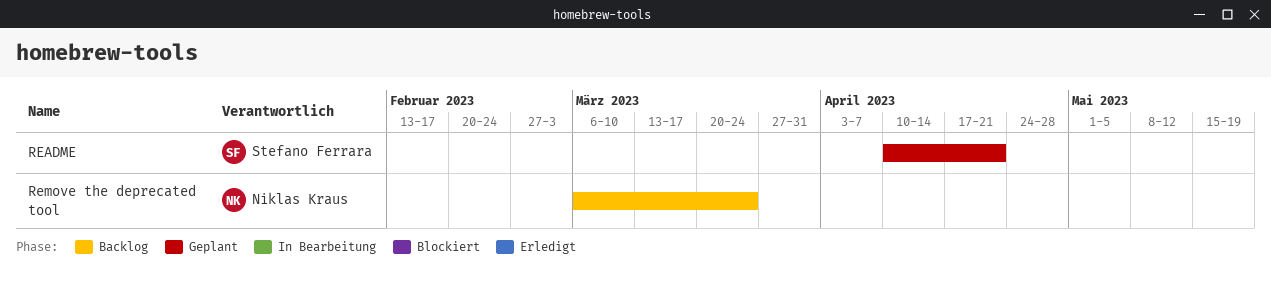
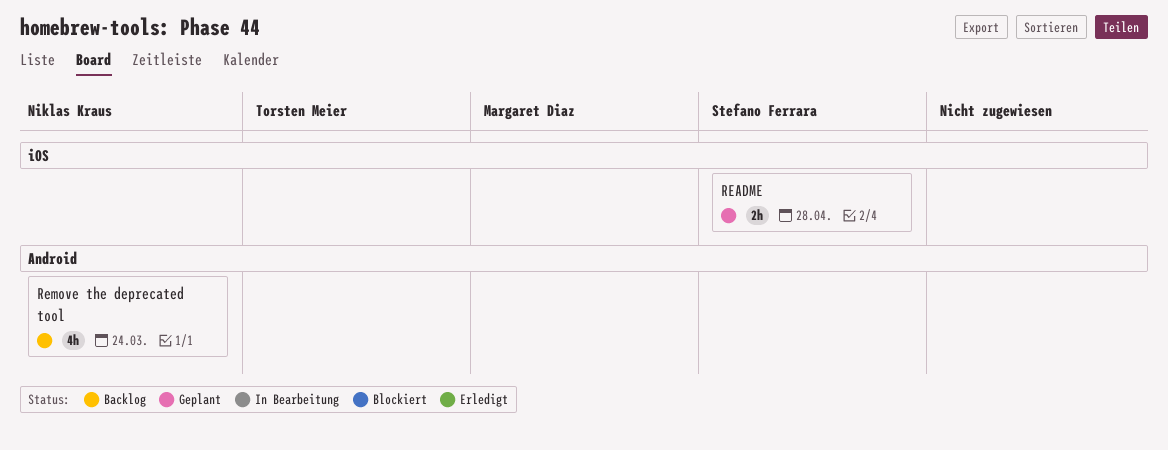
README, due: Apr 21 -> Apr 28

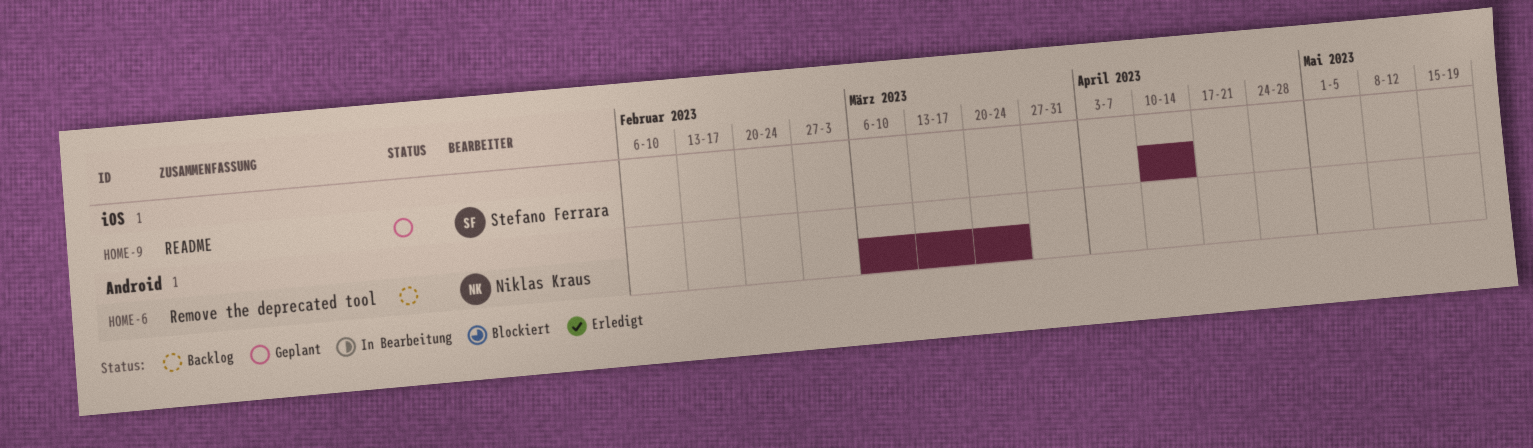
README, due: Apr 28 -> Apr 14

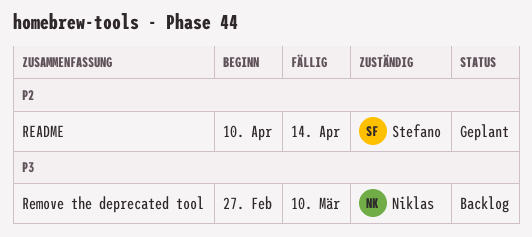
Remove the deprecated tool, start: Mar 6 -> Feb 27
Remove the deprecated tool, due: Mar 24 -> Mar 10

